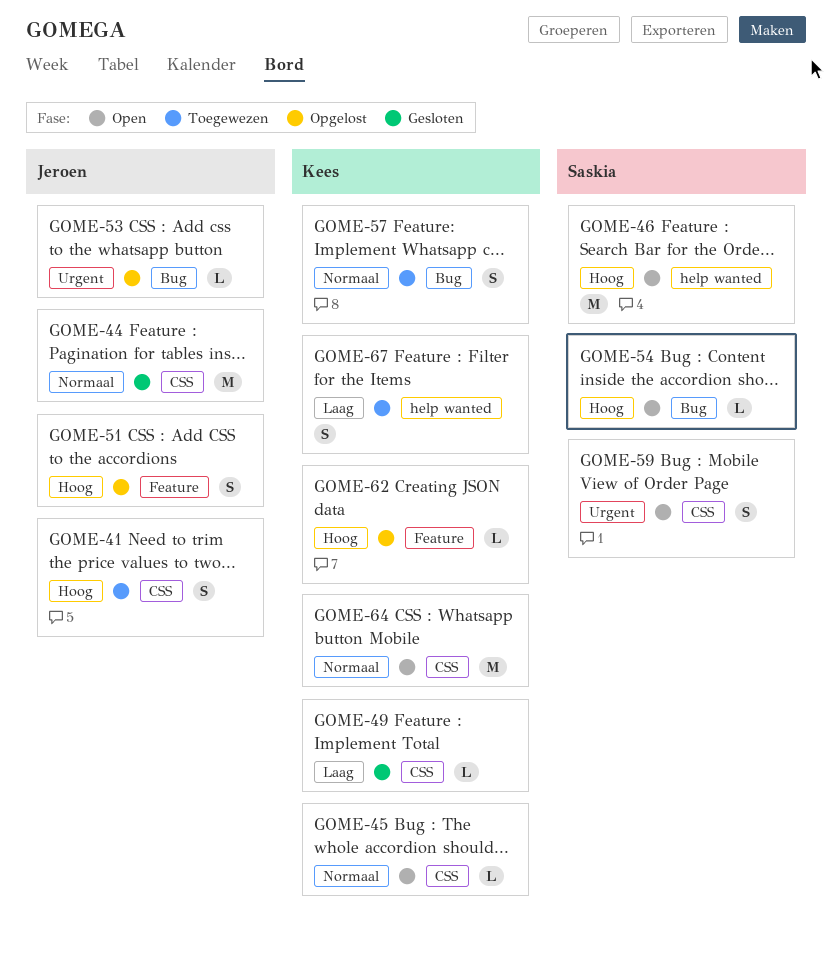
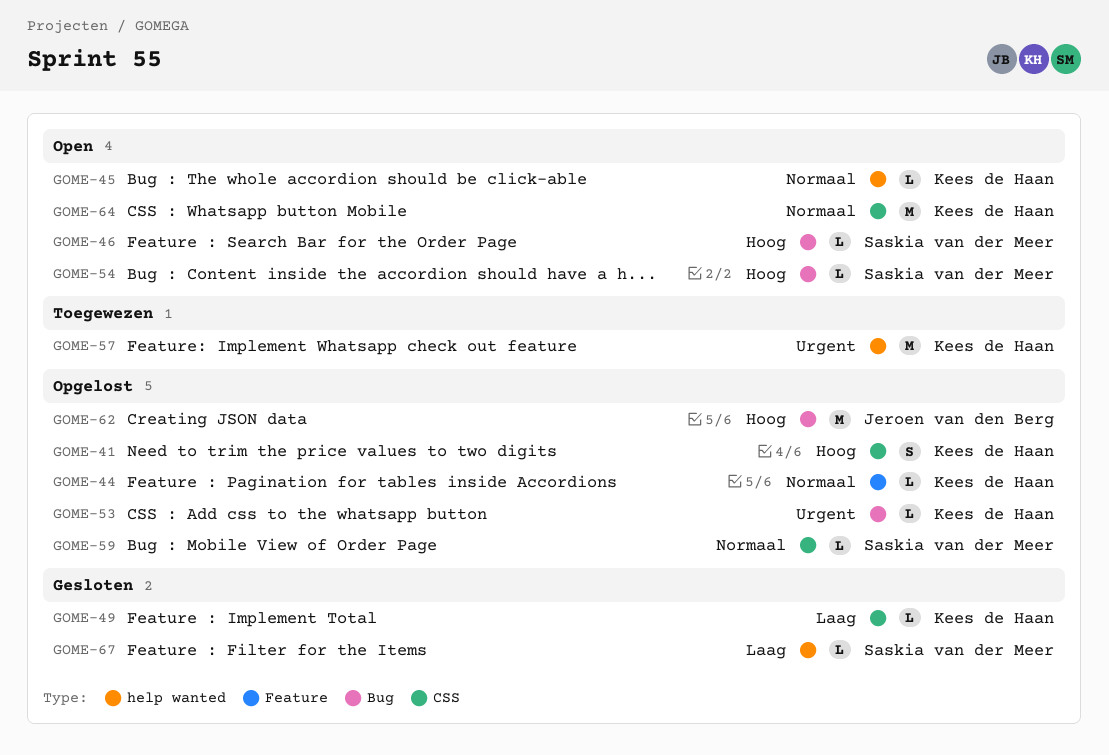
GOME-41, status: Toegewezen -> Opgelost
GOME-41, owner: Jeroen van den Berg -> Kees de Haan
GOME-44, status: Gesloten -> Opgelost
GOME-44, owner: Jeroen van den Berg -> Kees de Haan
GOME-44, label: CSS -> Feature
GOME-44, estimate: M -> L
GOME-45, label: CSS -> help wanted
GOME-46, label: help wanted -> Bug
GOME-46, estimate: M -> L
GOME-51: present -> none
GOME-53, owner: Jeroen van den Berg -> Kees de Haan
GOME-57, priority: Normaal -> Urgent
GOME-57, label: Bug -> help wanted
GOME-57, estimate: S -> M
GOME-59, status: Open -> Opgelost
GOME-59, priority: Urgent -> Normaal
GOME-59, estimate: S -> L
GOME-62, owner: Kees de Haan -> Jeroen van den Berg
GOME-62, label: Feature -> Bug
GOME-62, estimate: L -> M
GOME-67, status: Toegewezen -> Gesloten
GOME-67, owner: Kees de Haan -> Saskia van der Meer
GOME-67, estimate: S -> L

